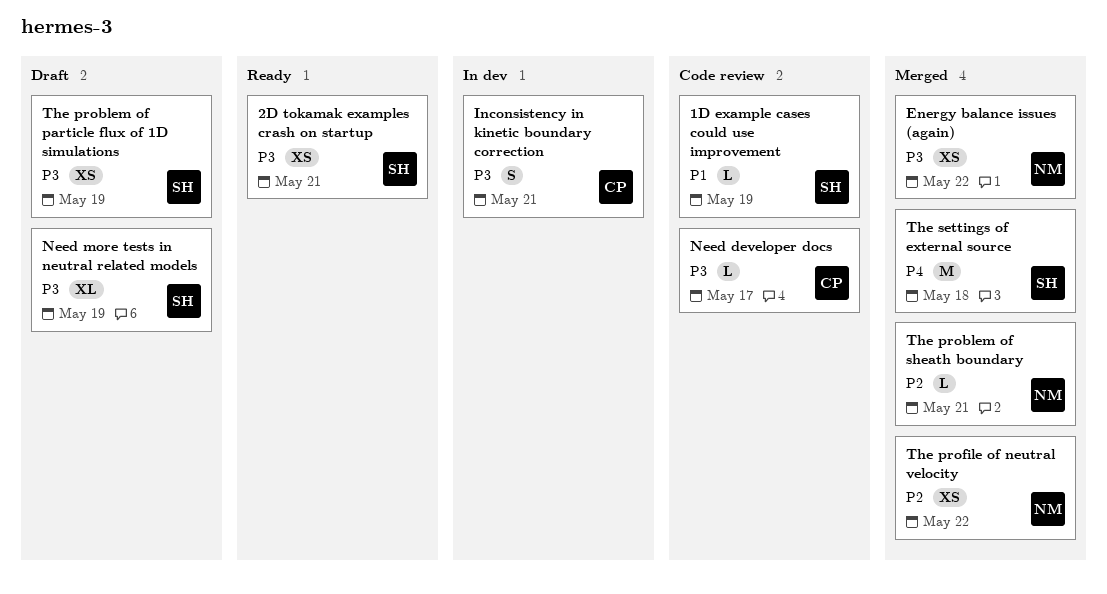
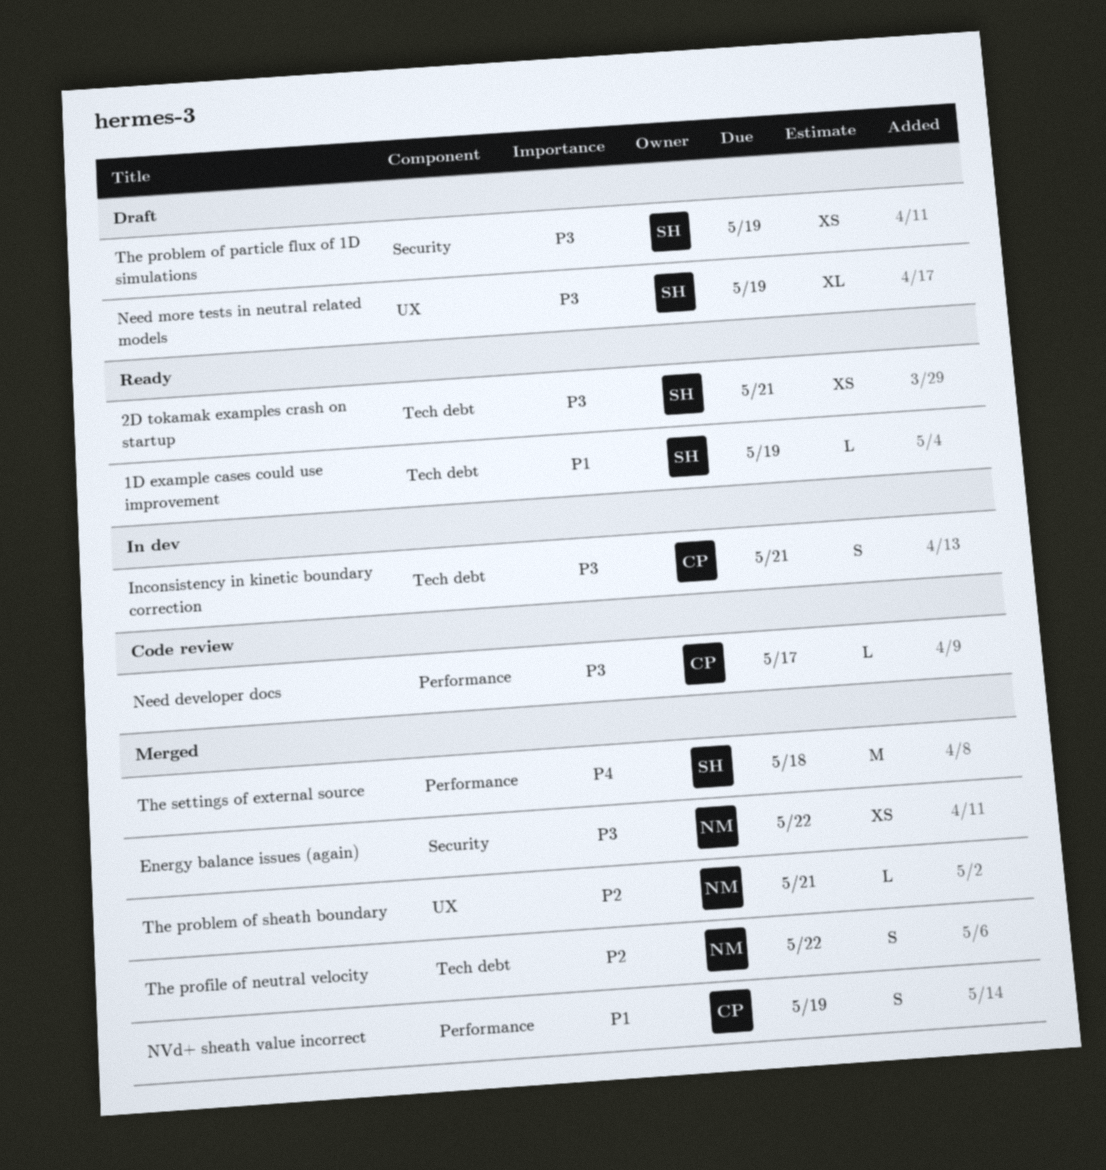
1D example cases could use improvement, status: Code review -> Ready
NVd+ sheath value incorrect: none -> present
The profile of neutral velocity, estimate: XS -> S

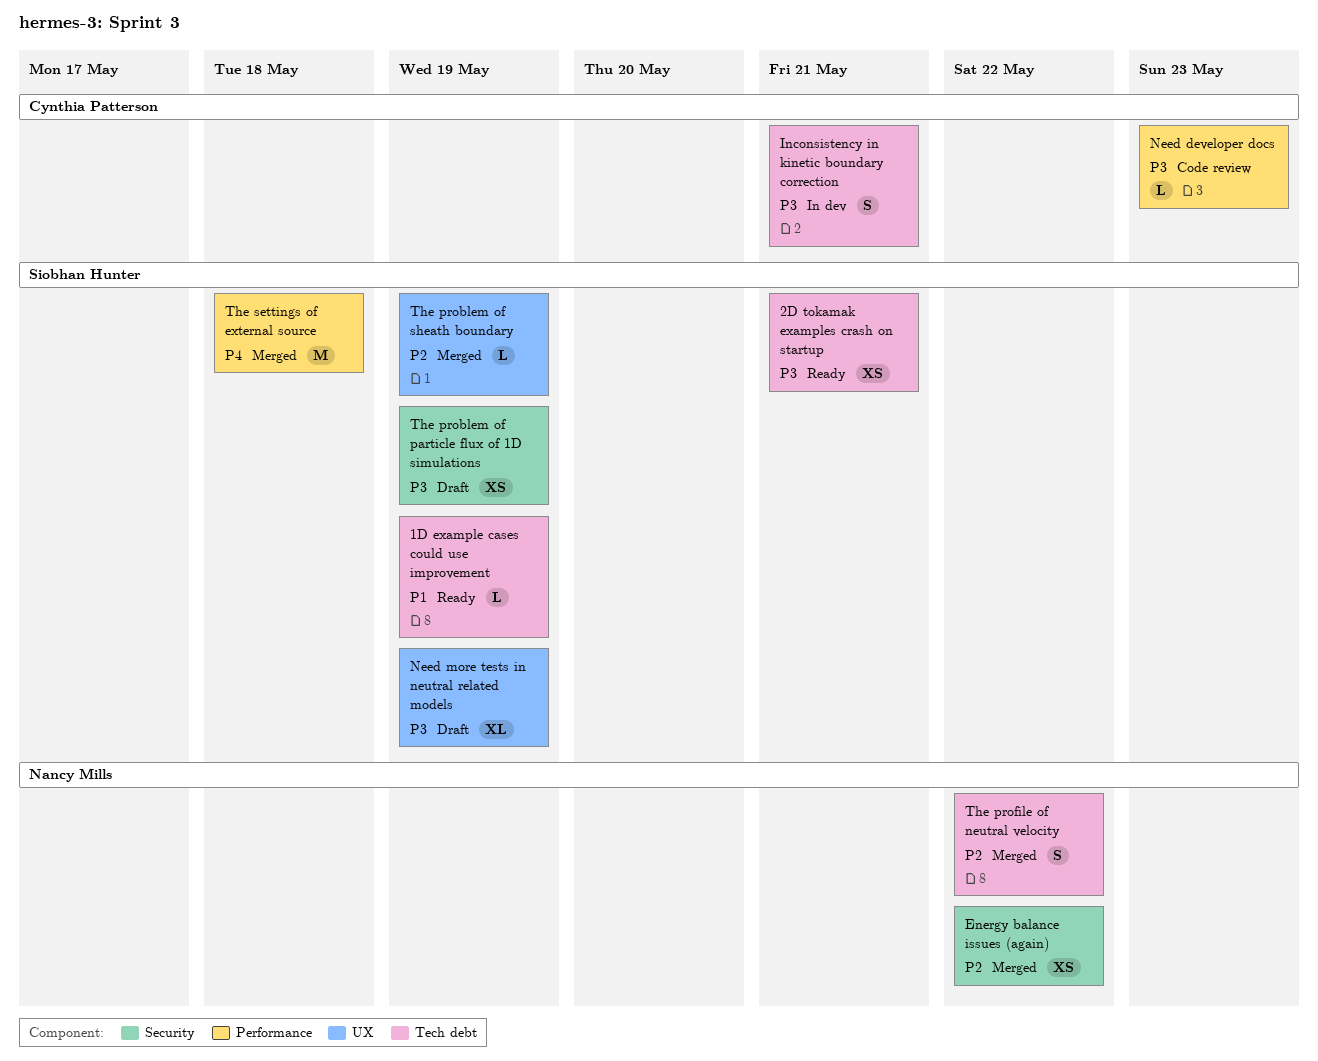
Energy balance issues (again), priority: P3 -> P2
Need developer docs, due: May 17 -> May 23
NVd+ sheath value incorrect: present -> none
The problem of sheath boundary, owner: Nancy Mills -> Siobhan Hunter
The problem of sheath boundary, due: May 21 -> May 19

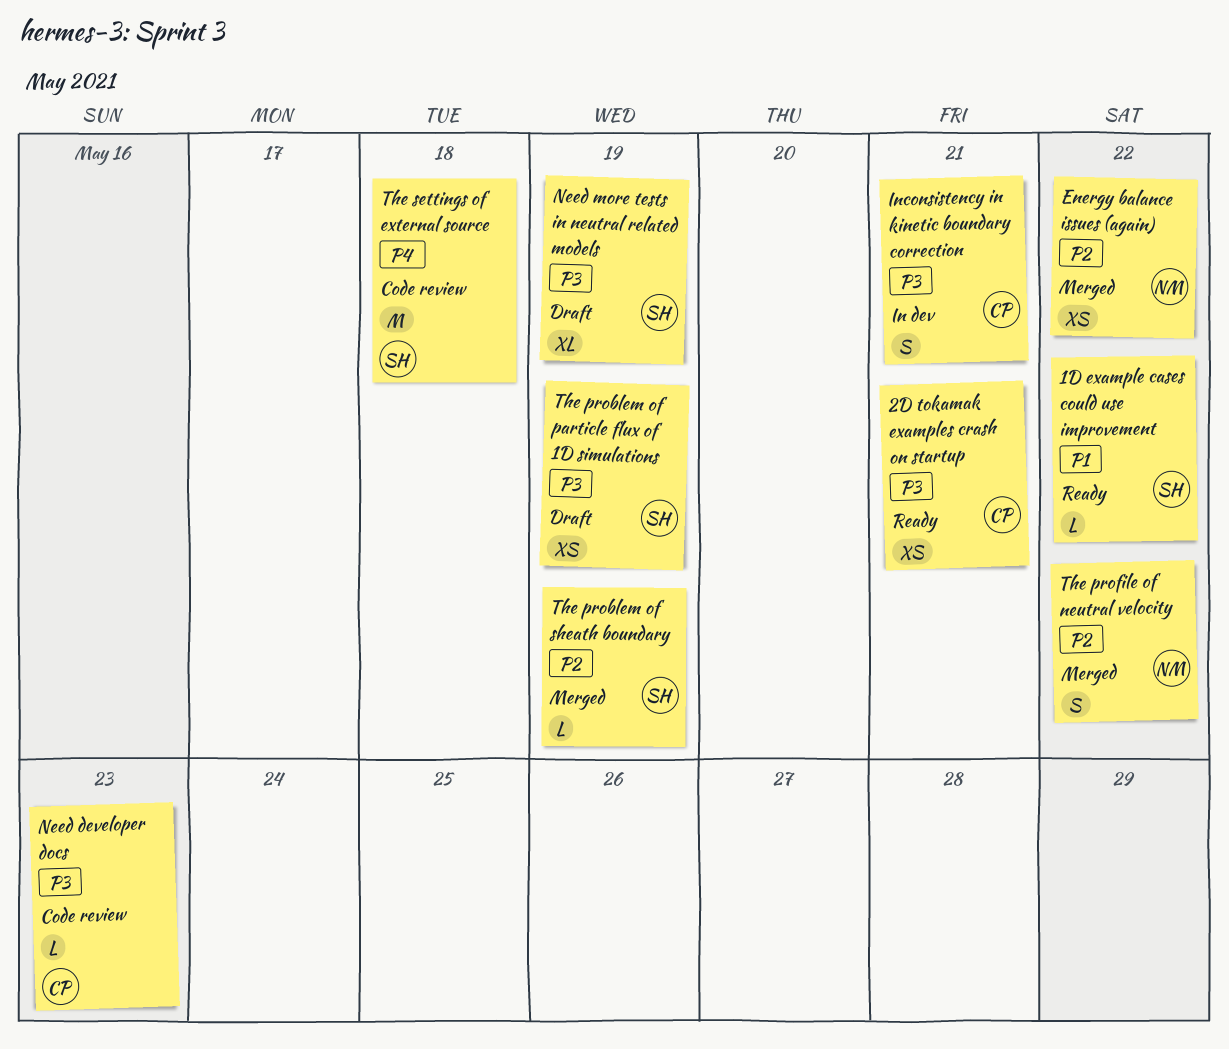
1D example cases could use improvement, due: May 19 -> May 22
2D tokamak examples crash on startup, owner: Siobhan Hunter -> Cynthia Patterson
The settings of external source, status: Merged -> Code review

